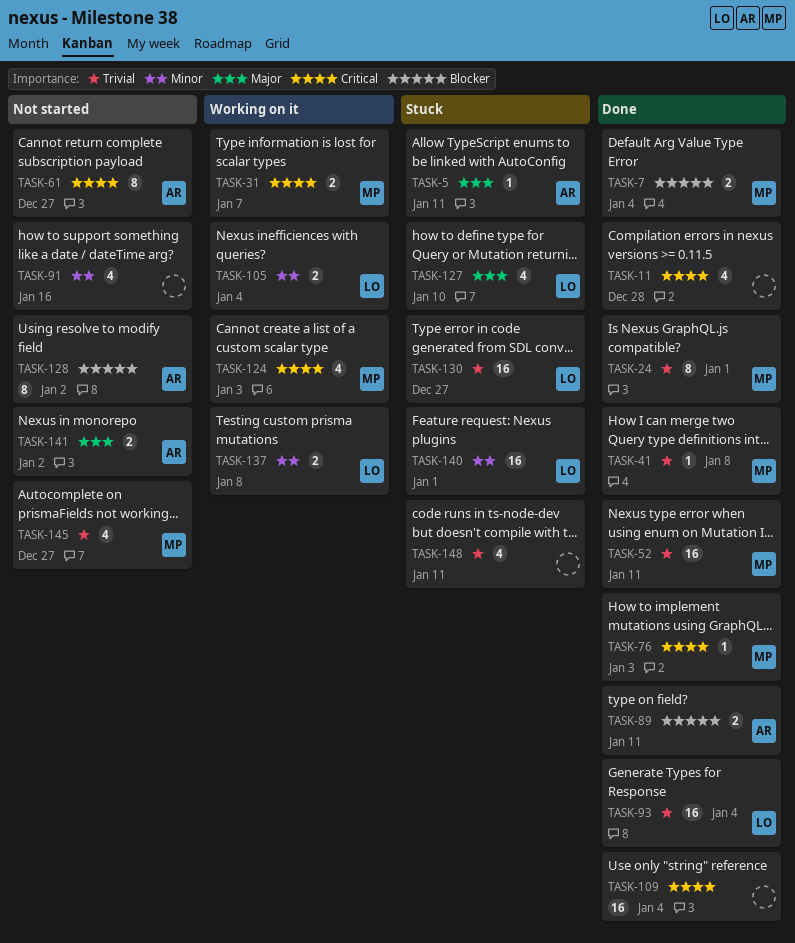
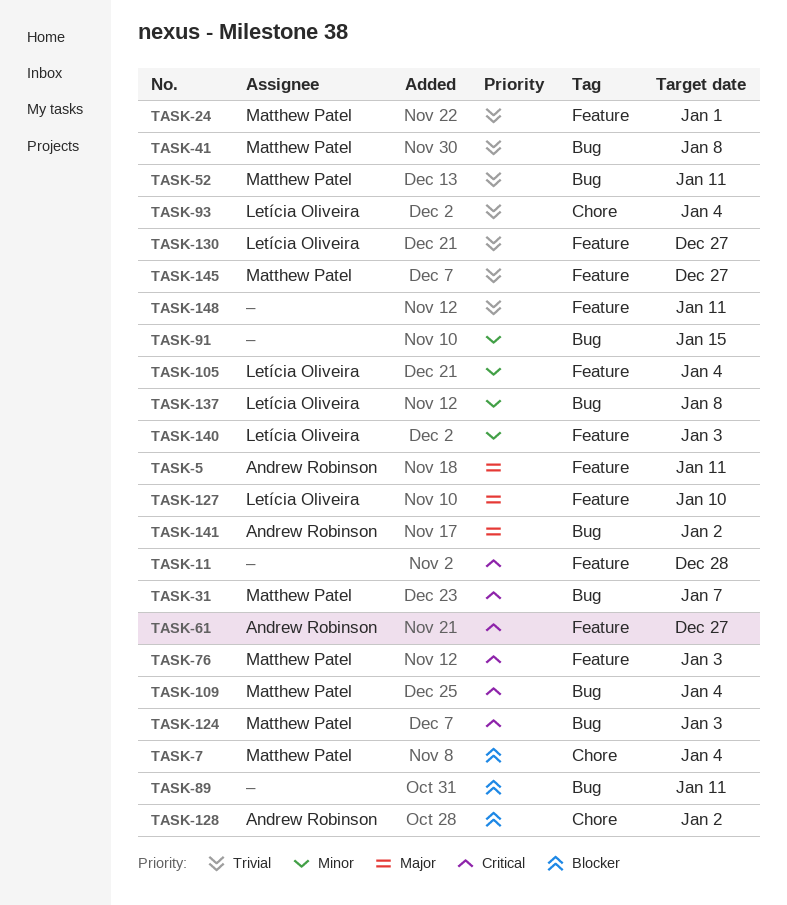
TASK-89, owner: Andrew Robinson -> none
TASK-91, due: Jan 16 -> Jan 15
TASK-109, owner: none -> Matthew Patel
TASK-140, due: Jan 1 -> Jan 3

